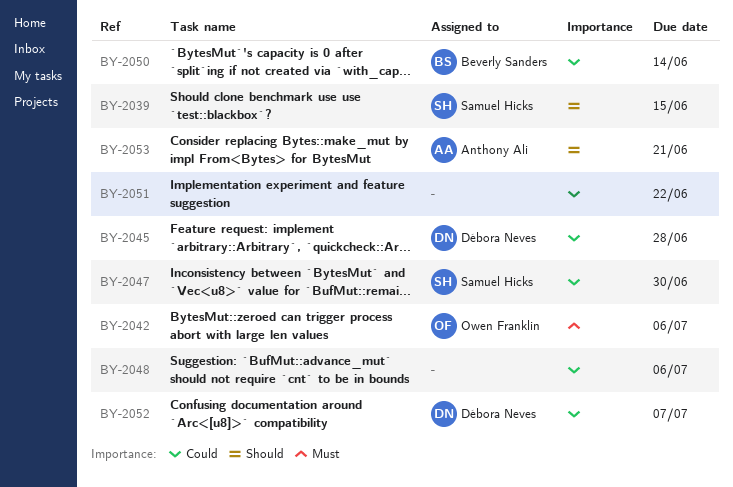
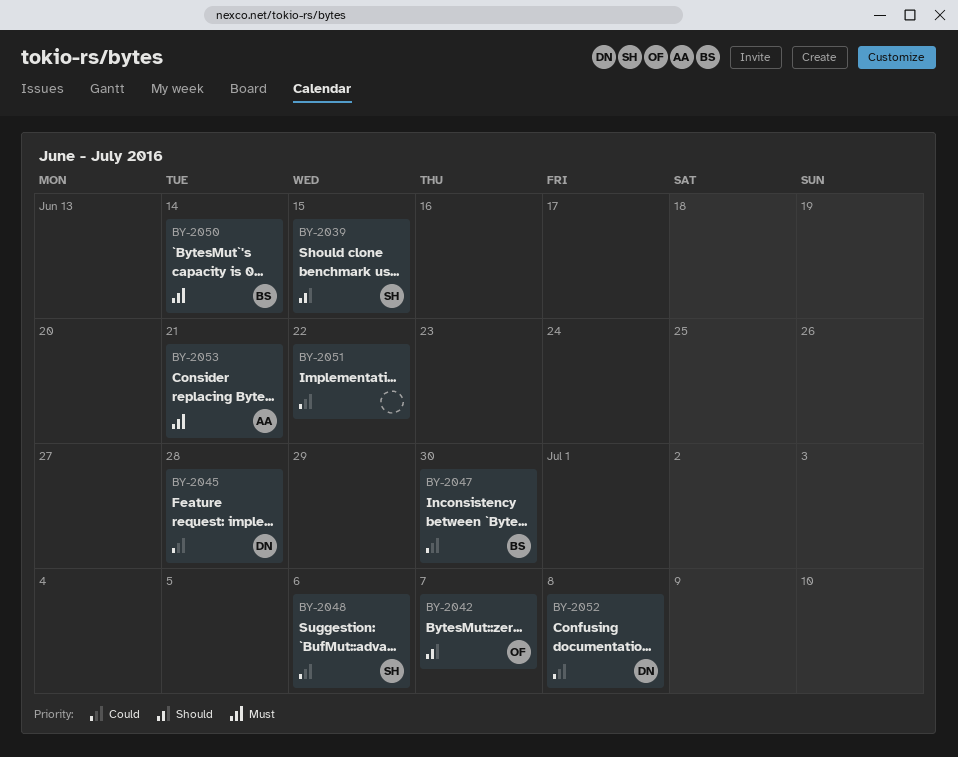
BY-2042, priority: Must -> Should
BY-2042, due: Jul 6 -> Jul 7
BY-2047, owner: Samuel Hicks -> Beverly Sanders
BY-2048, owner: none -> Samuel Hicks
BY-2050, priority: Could -> Must
BY-2052, due: Jul 7 -> Jul 8
BY-2053, priority: Should -> Must

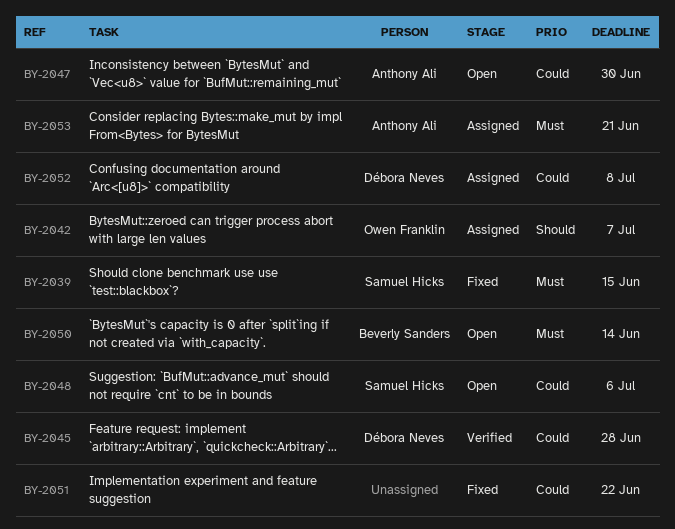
BY-2039, priority: Should -> Must
BY-2047, owner: Beverly Sanders -> Anthony Ali

